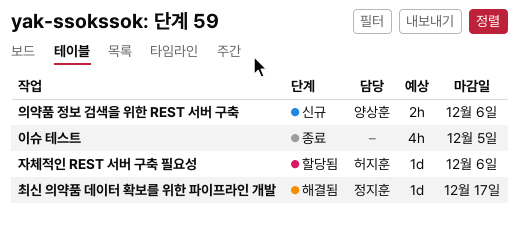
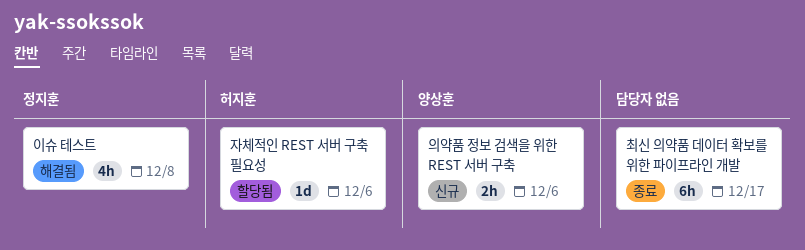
이슈 테스트, status: 종료 -> 해결됨
이슈 테스트, owner: none -> 정지훈
이슈 테스트, due: Dec 5 -> Dec 8
최신 의약품 데이터 확보를 위한 파이프라인 개발, status: 해결됨 -> 종료
최신 의약품 데이터 확보를 위한 파이프라인 개발, owner: 정지훈 -> none
최신 의약품 데이터 확보를 위한 파이프라인 개발, estimate: 1d -> 6h

